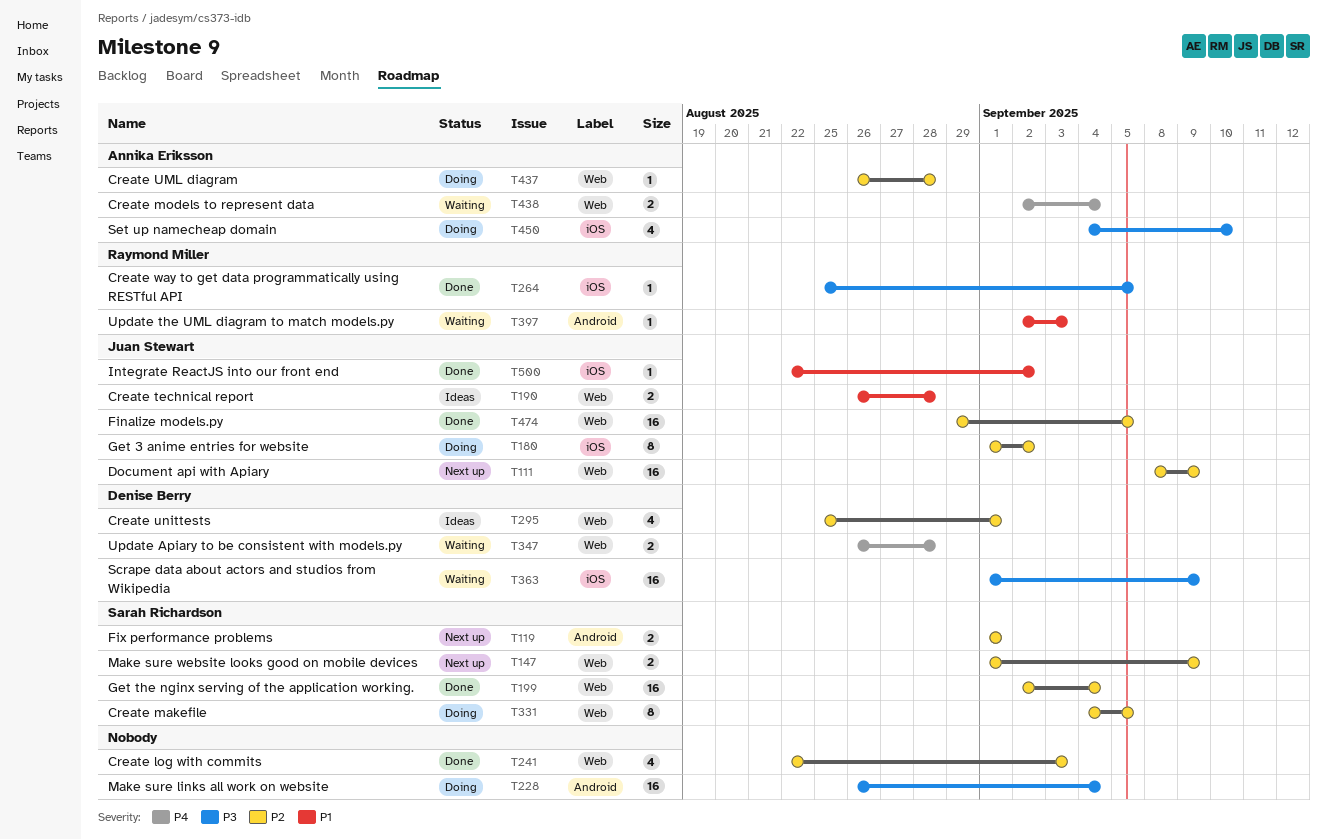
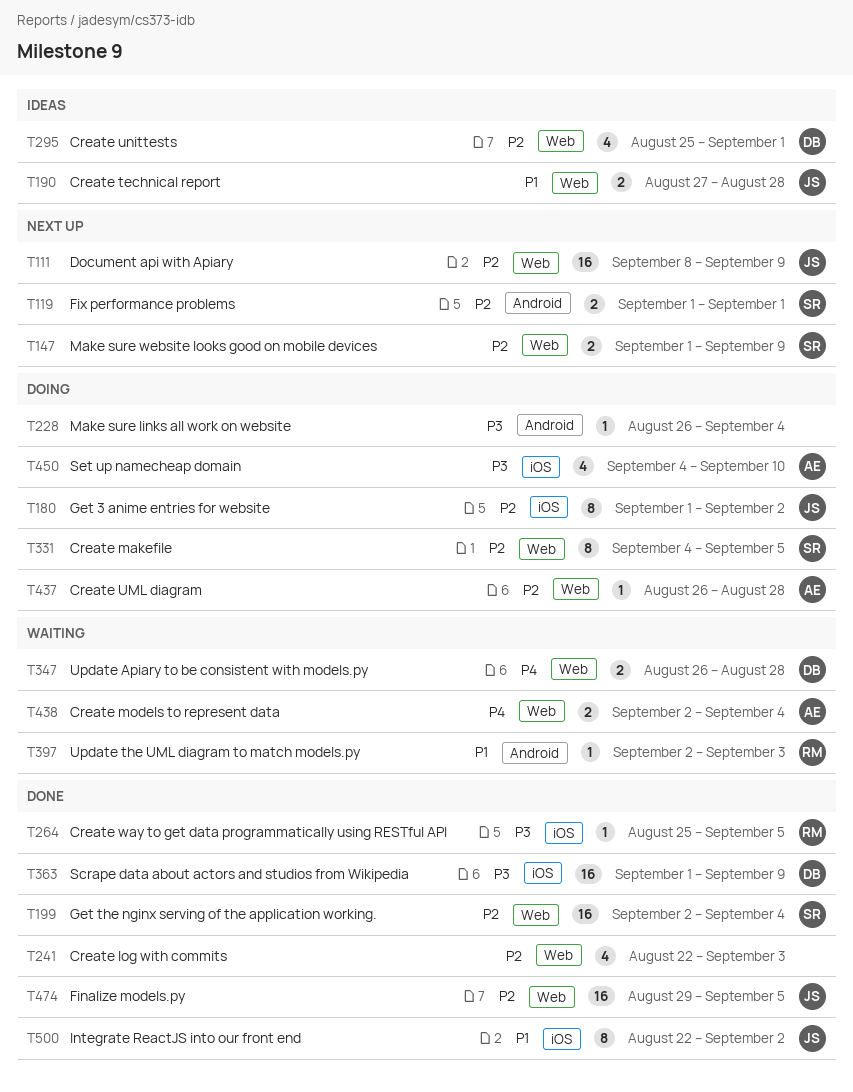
T190, start: Aug 26 -> Aug 27
T228, estimate: 16 -> 1
T363, status: Waiting -> Done
T500, estimate: 1 -> 8

